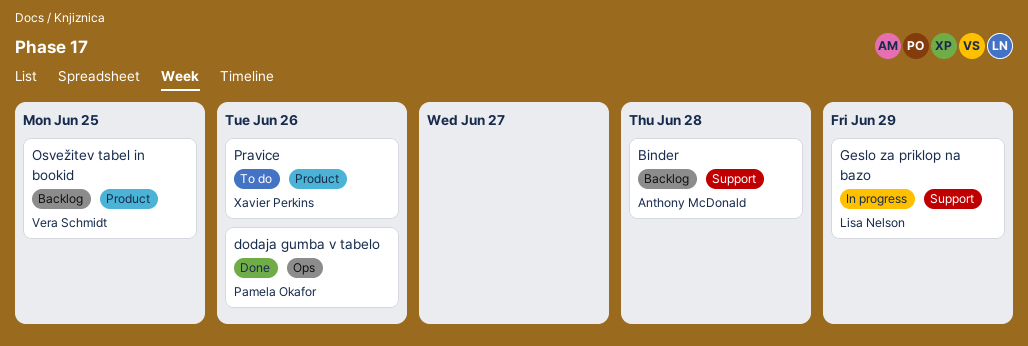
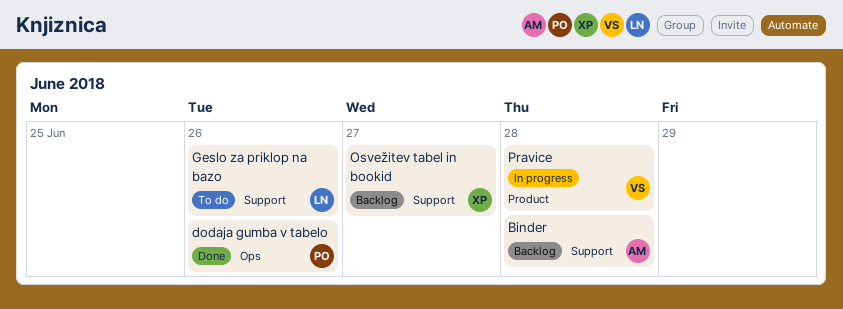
Geslo za priklop na bazo, status: In progress -> To do
Geslo za priklop na bazo, due: Jun 29 -> Jun 26
Osvežitev tabel in bookid, owner: Vera Schmidt -> Xavier Perkins
Osvežitev tabel in bookid, label: Product -> Support
Osvežitev tabel in bookid, due: Jun 25 -> Jun 27
Pravice, status: To do -> In progress
Pravice, owner: Xavier Perkins -> Vera Schmidt
Pravice, due: Jun 26 -> Jun 28

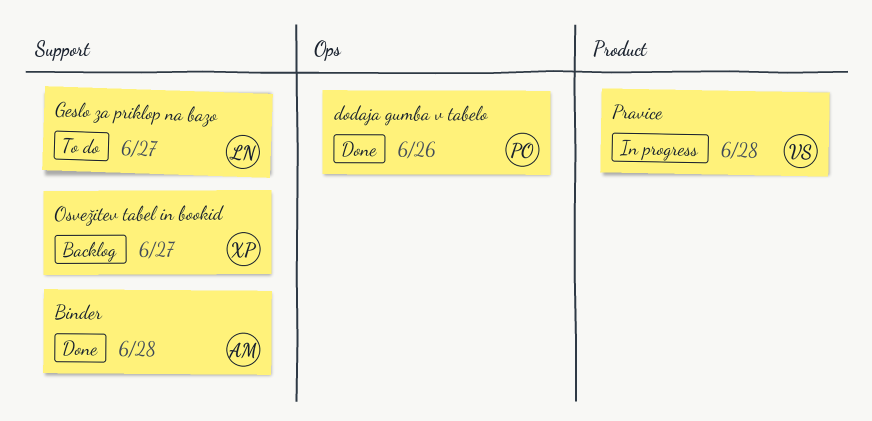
Binder, status: Backlog -> Done
Geslo za priklop na bazo, due: Jun 26 -> Jun 27

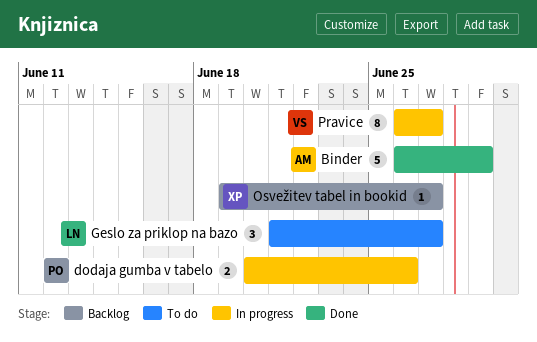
Binder, due: Jun 28 -> Jun 29
dodaja gumba v tabelo, status: Done -> In progress
Pravice, due: Jun 28 -> Jun 27

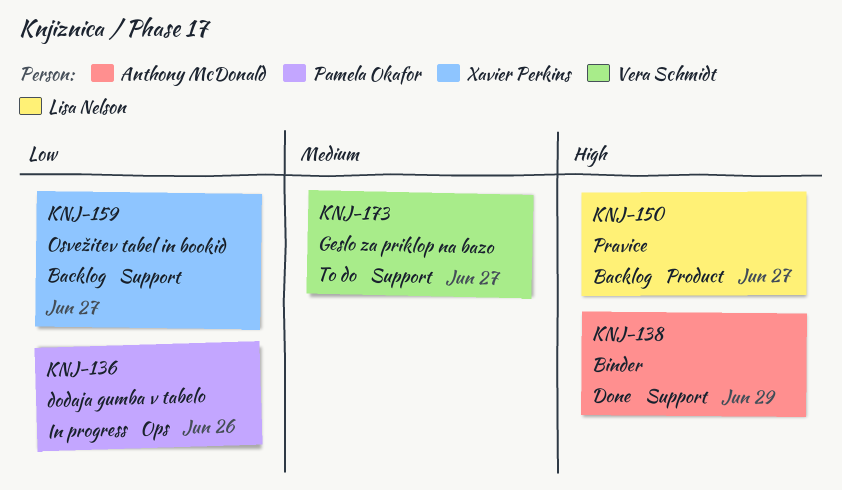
Geslo za priklop na bazo, owner: Lisa Nelson -> Vera Schmidt
Pravice, status: In progress -> Backlog
Pravice, owner: Vera Schmidt -> Lisa Nelson

